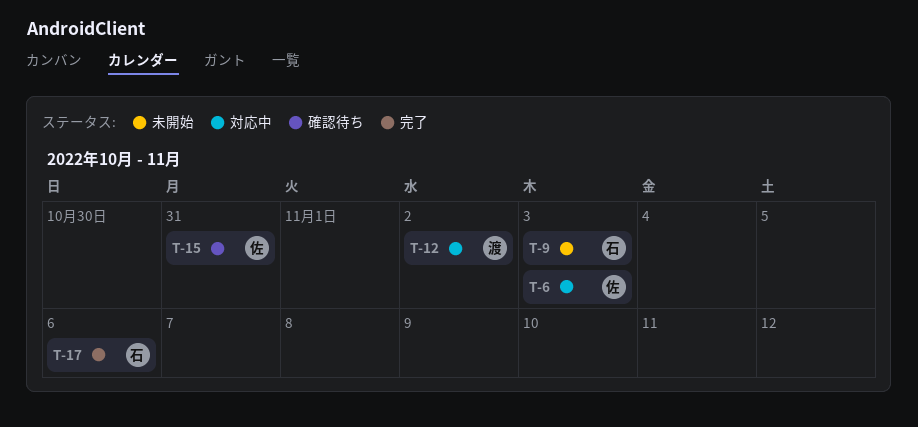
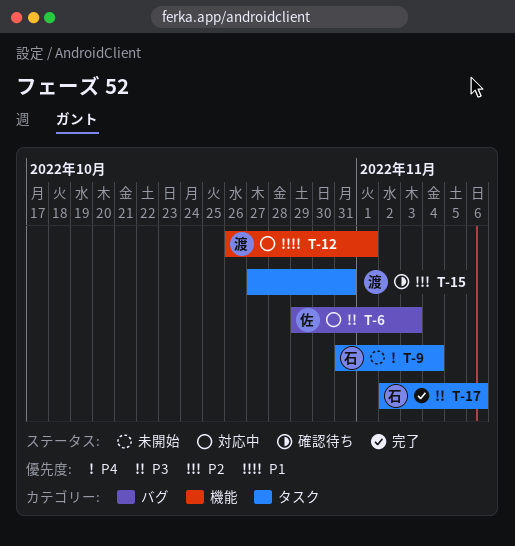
T-9, due: Nov 3 -> Nov 4
T-12, due: Nov 2 -> Nov 1
T-15, owner: 佐 -> 渡

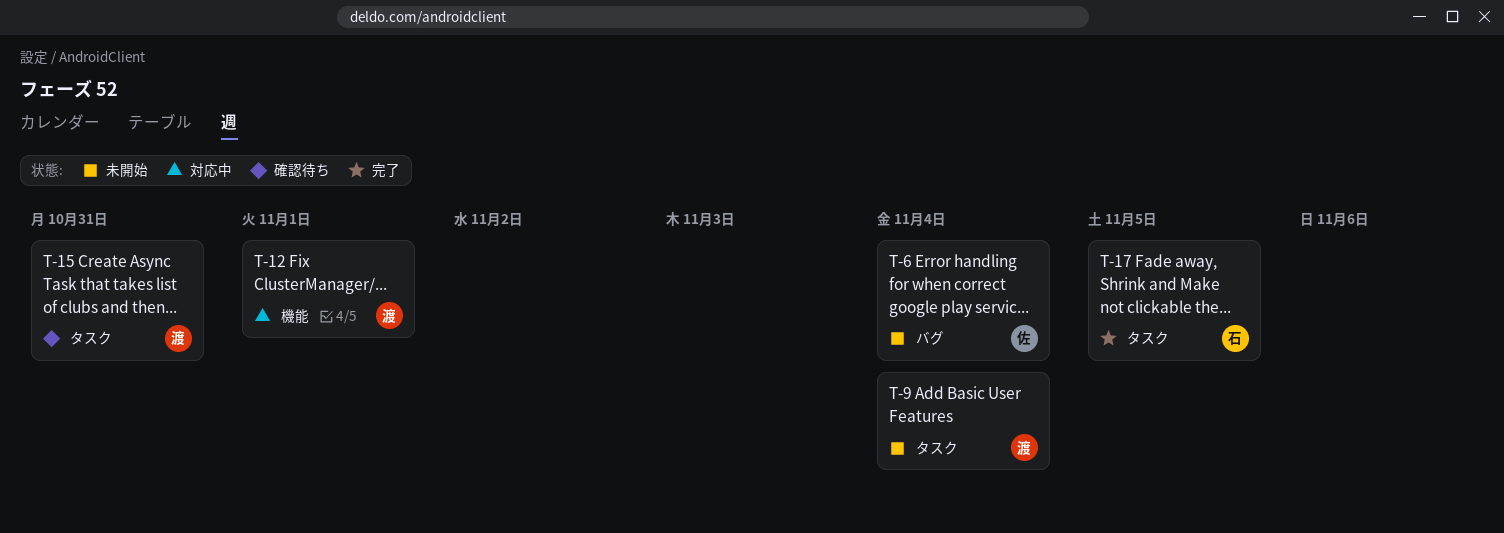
T-6, status: 対応中 -> 未開始
T-6, due: Nov 3 -> Nov 4
T-9, owner: 石 -> 渡
T-17, due: Nov 6 -> Nov 5

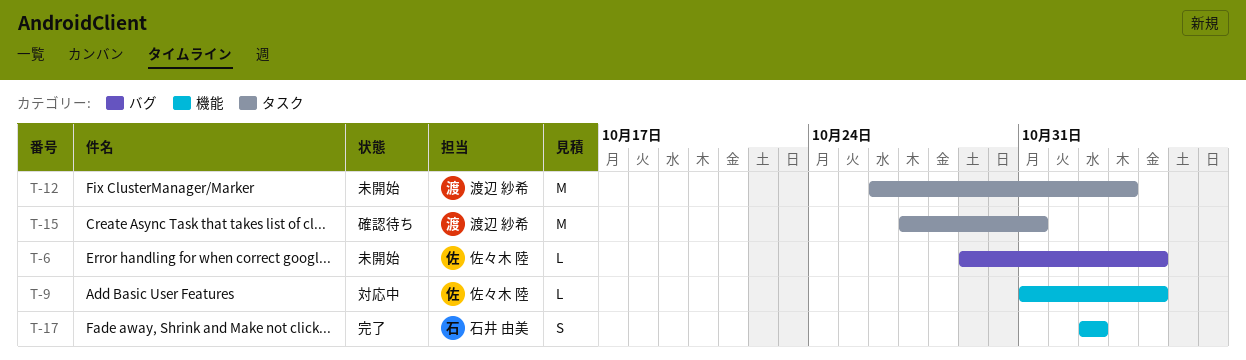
T-9, status: 未開始 -> 対応中
T-9, owner: 渡辺 紗希 -> 佐々木 陸
T-9, label: タスク -> 機能
T-12, status: 対応中 -> 未開始
T-12, label: 機能 -> タスク
T-12, due: Nov 1 -> Nov 3
T-17, label: タスク -> 機能
T-17, due: Nov 5 -> Nov 2

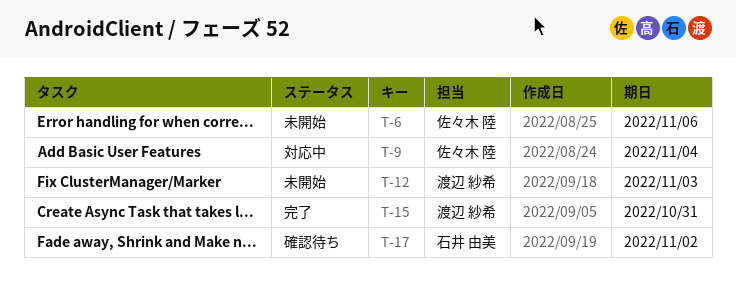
T-6, due: Nov 4 -> Nov 6
T-15, status: 確認待ち -> 完了
T-17, status: 完了 -> 確認待ち

